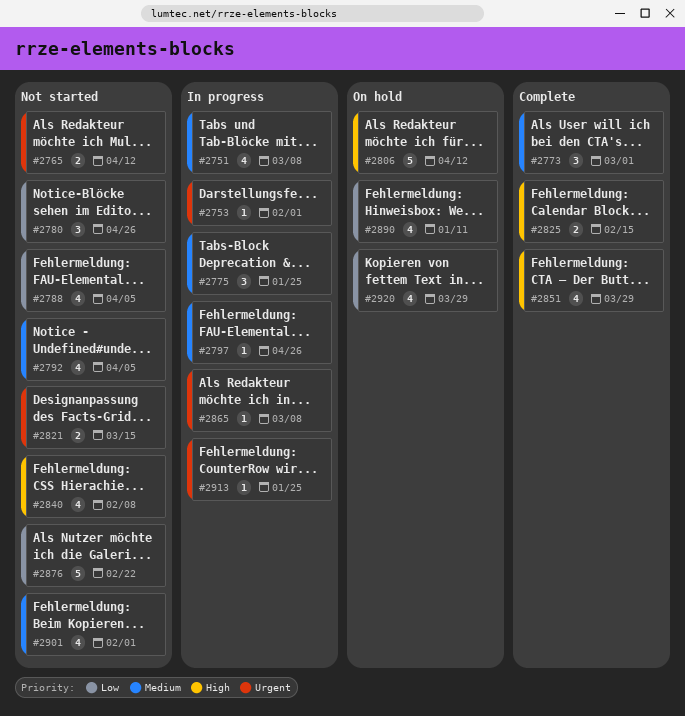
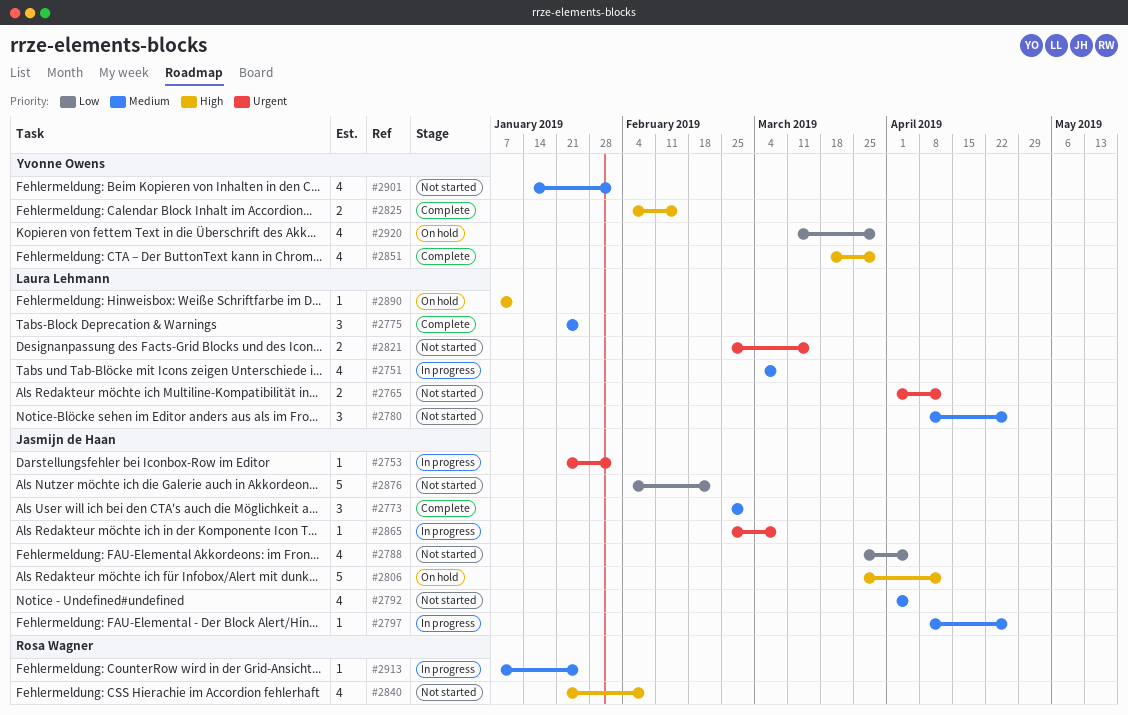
#2775, status: In progress -> Complete
#2780, priority: Low -> Medium
#2890, priority: Low -> High
#2890, estimate: 4 -> 1
#2913, priority: Urgent -> Medium

